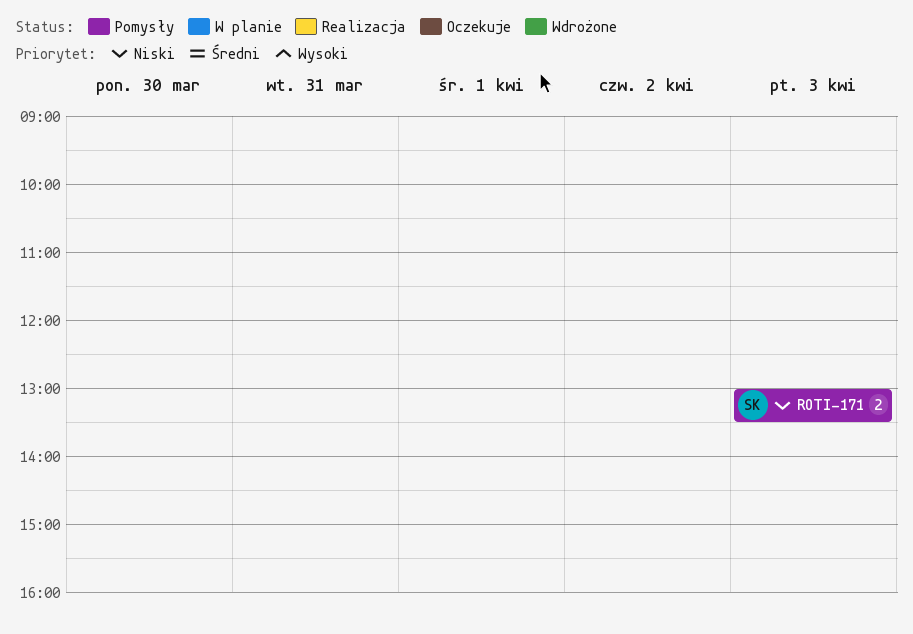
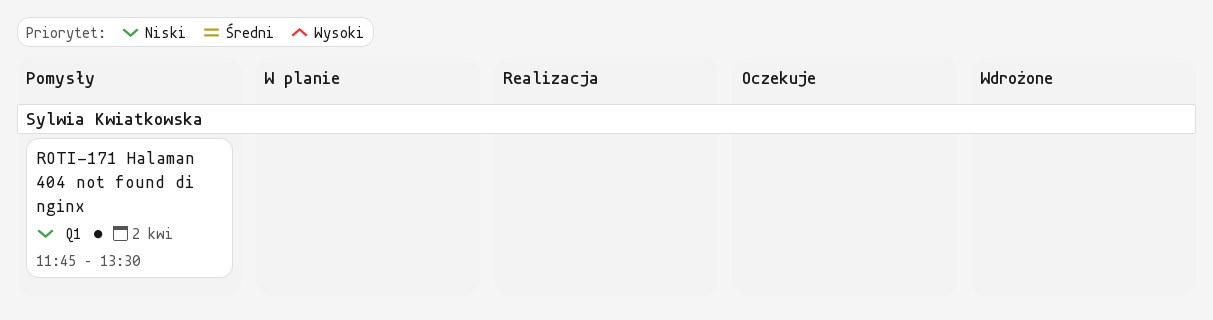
ROTI-171, estimate: 2 -> 1
ROTI-171, day: Apr 3 -> Apr 2
ROTI-171, begins: 13:00 -> 11:45

